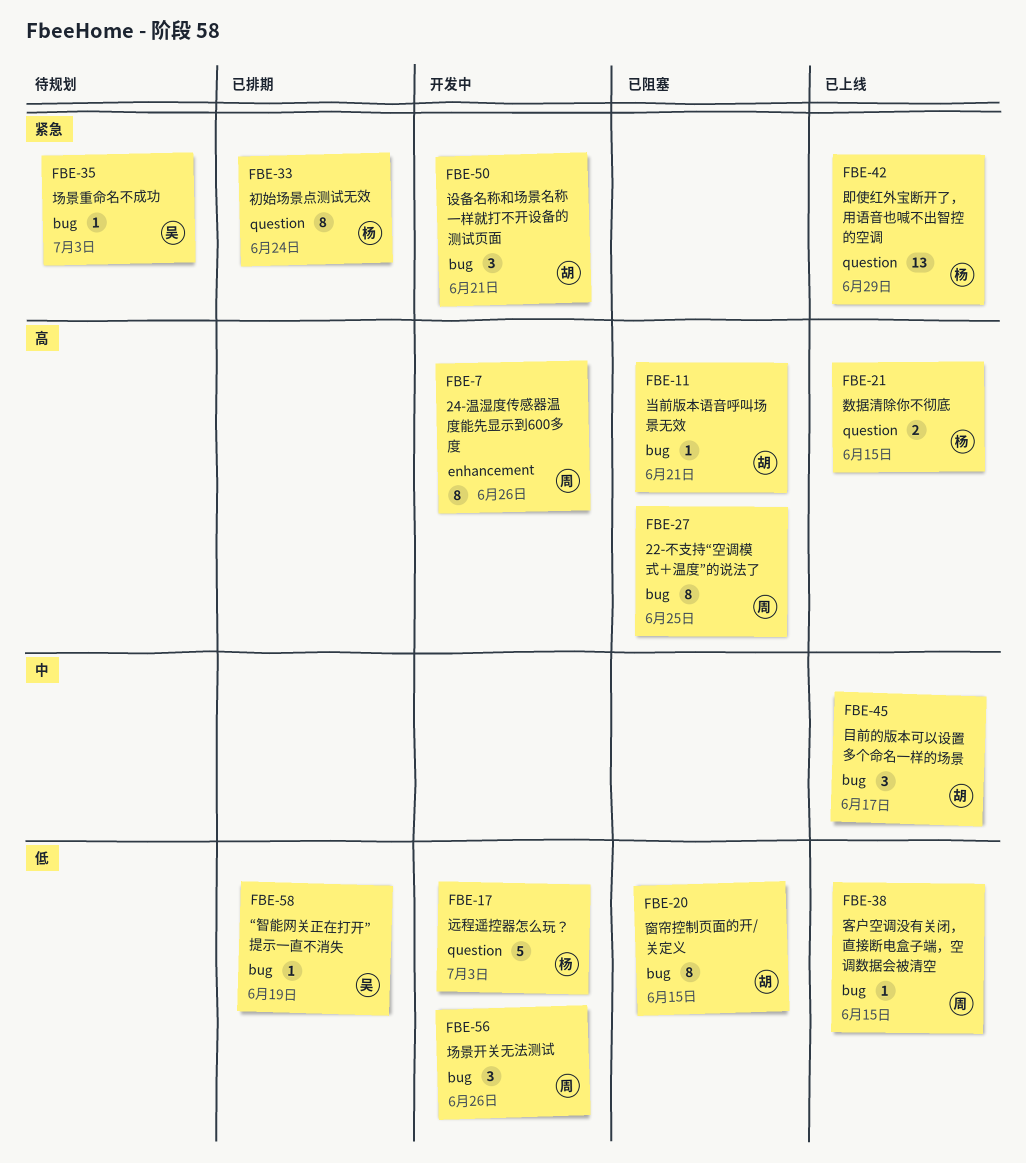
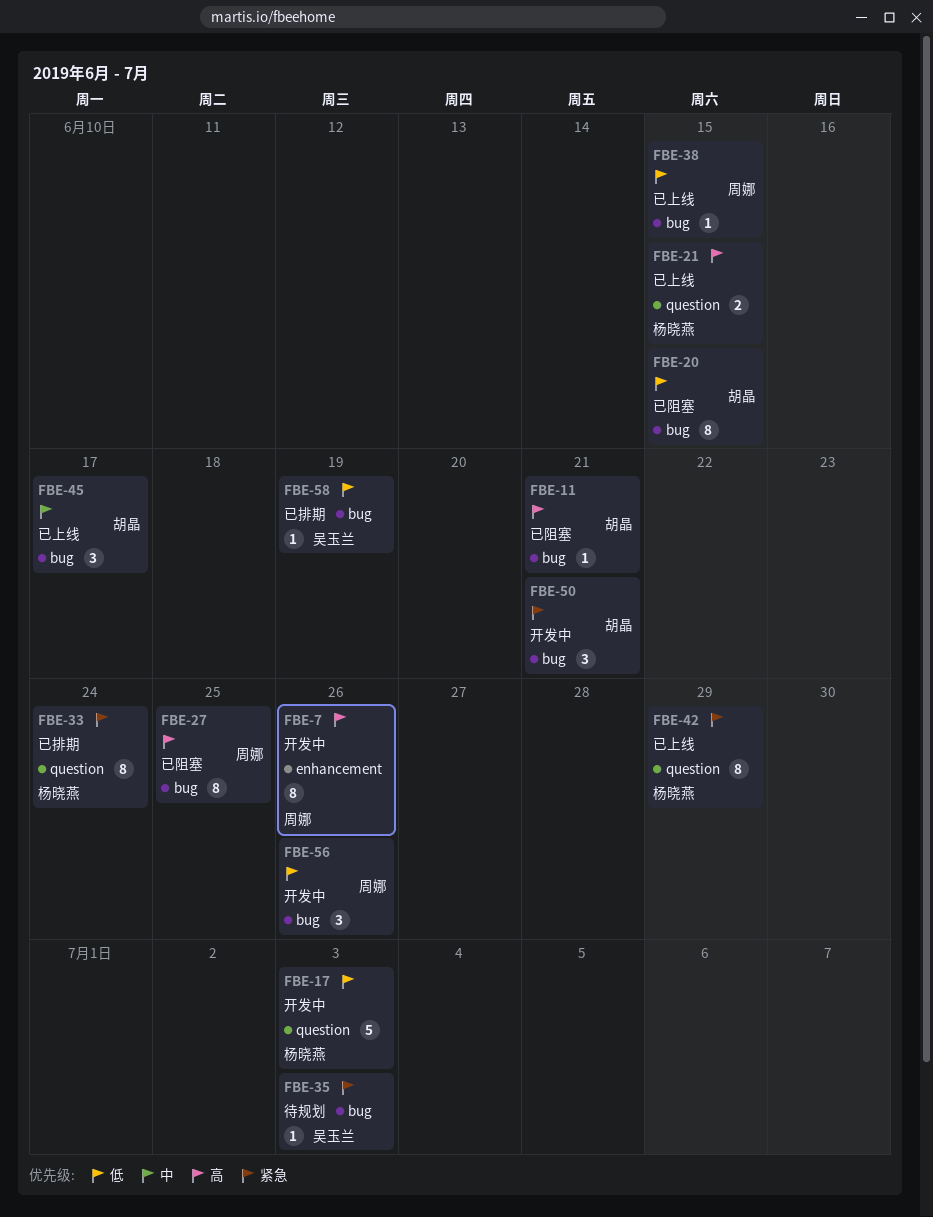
FBE-42, estimate: 13 -> 8

